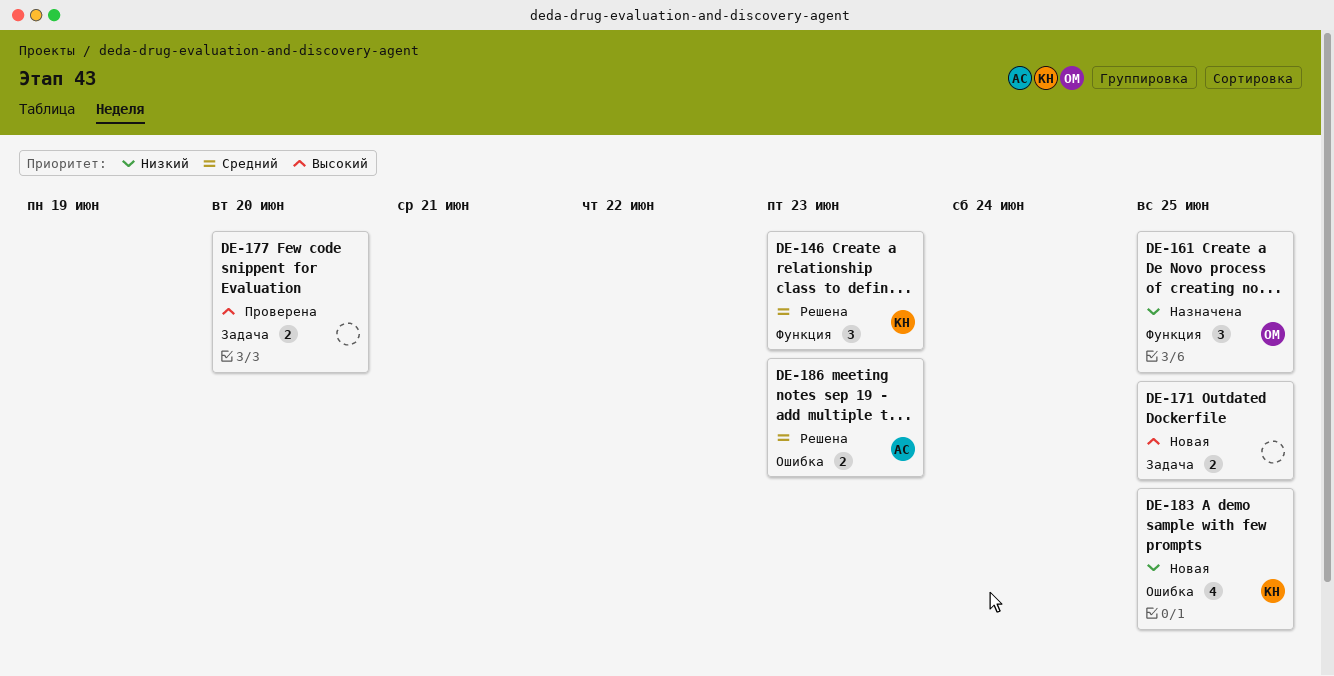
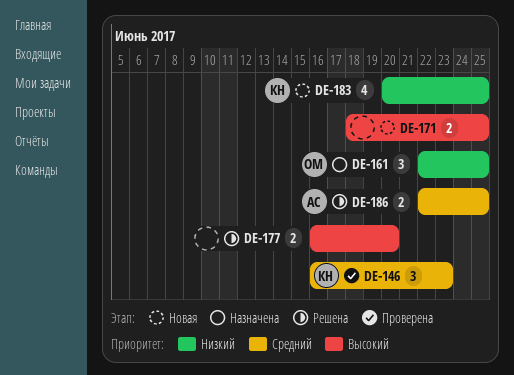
DE-146, status: Решена -> Проверена
DE-177, status: Проверена -> Решена
DE-186, due: Jun 23 -> Jun 25

